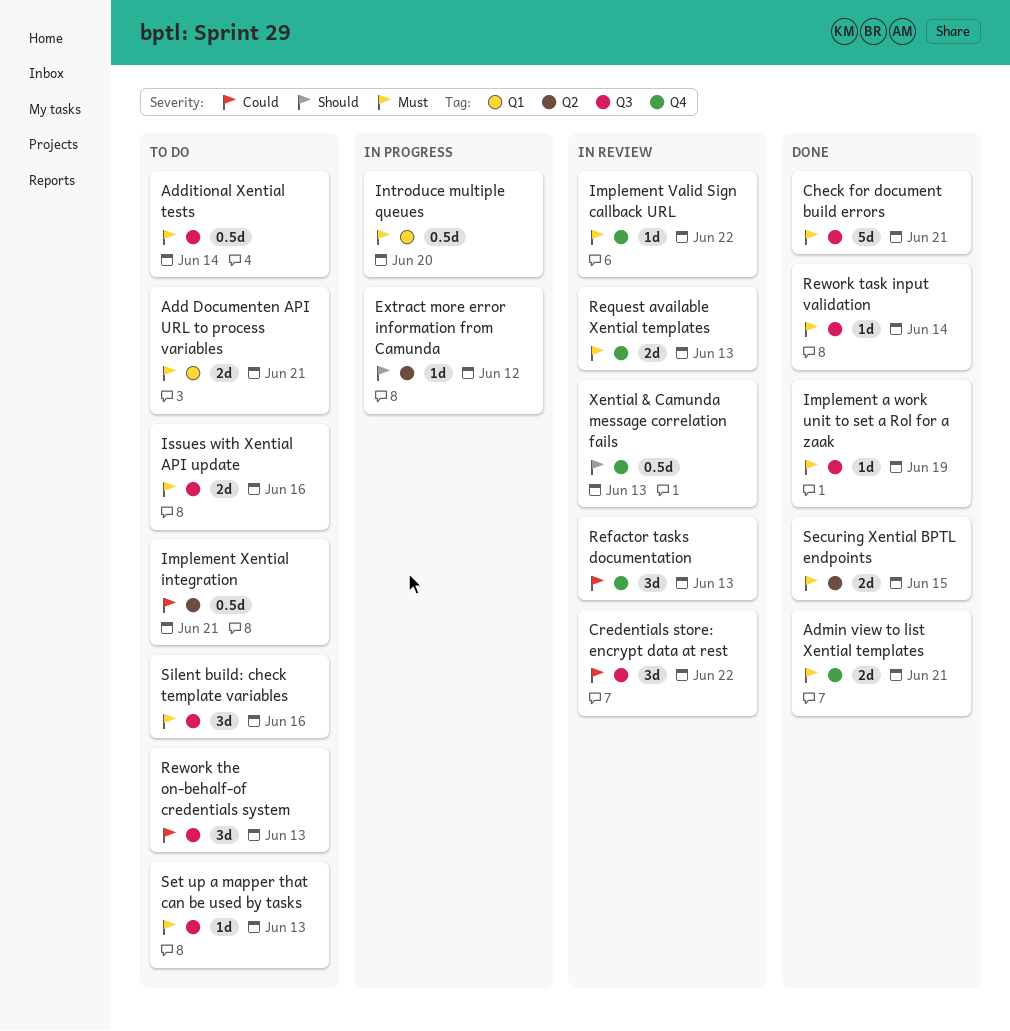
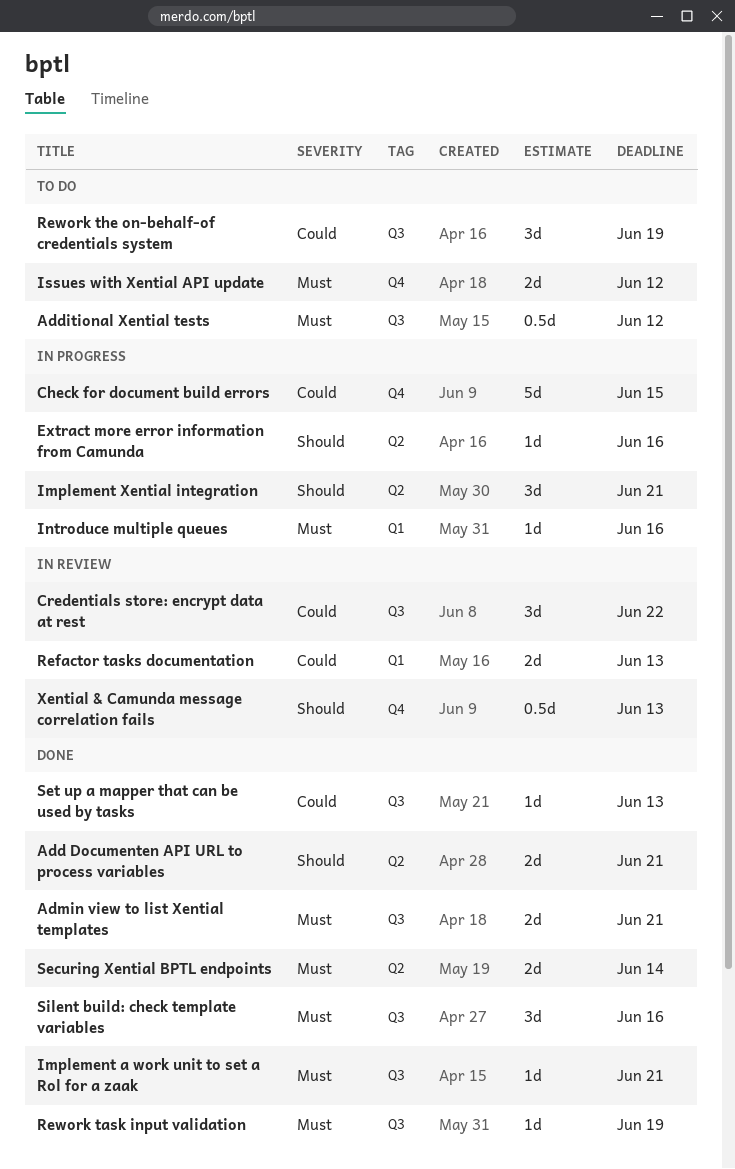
Add Documenten API URL to process variables, status: To do -> Done
Add Documenten API URL to process variables, priority: Must -> Should
Add Documenten API URL to process variables, label: Q1 -> Q2
Additional Xential tests, due: Jun 14 -> Jun 12
Admin view to list Xential templates, label: Q4 -> Q3
Check for document build errors, status: Done -> In progress
Check for document build errors, priority: Must -> Could
Check for document build errors, label: Q3 -> Q4
Check for document build errors, due: Jun 21 -> Jun 15
Extract more error information from Camunda, due: Jun 12 -> Jun 16
Implement a work unit to set a Rol for a zaak, due: Jun 19 -> Jun 21
Implement Valid Sign callback URL: present -> none
Implement Xential integration, status: To do -> In progress
Implement Xential integration, priority: Could -> Should
Implement Xential integration, estimate: 0.5d -> 3d
Introduce multiple queues, estimate: 0.5d -> 1d
Introduce multiple queues, due: Jun 20 -> Jun 16
Issues with Xential API update, label: Q3 -> Q4
Issues with Xential API update, due: Jun 16 -> Jun 12
Refactor tasks documentation, label: Q4 -> Q1
Refactor tasks documentation, estimate: 3d -> 2d
Request available Xential templates: present -> none
Rework task input validation, due: Jun 14 -> Jun 19
Rework the on-behalf-of credentials system, due: Jun 13 -> Jun 19
Securing Xential BPTL endpoints, due: Jun 15 -> Jun 14
Set up a mapper that can be used by tasks, status: To do -> Done
Set up a mapper that can be used by tasks, priority: Must -> Could
Silent build: check template variables, status: To do -> Done

